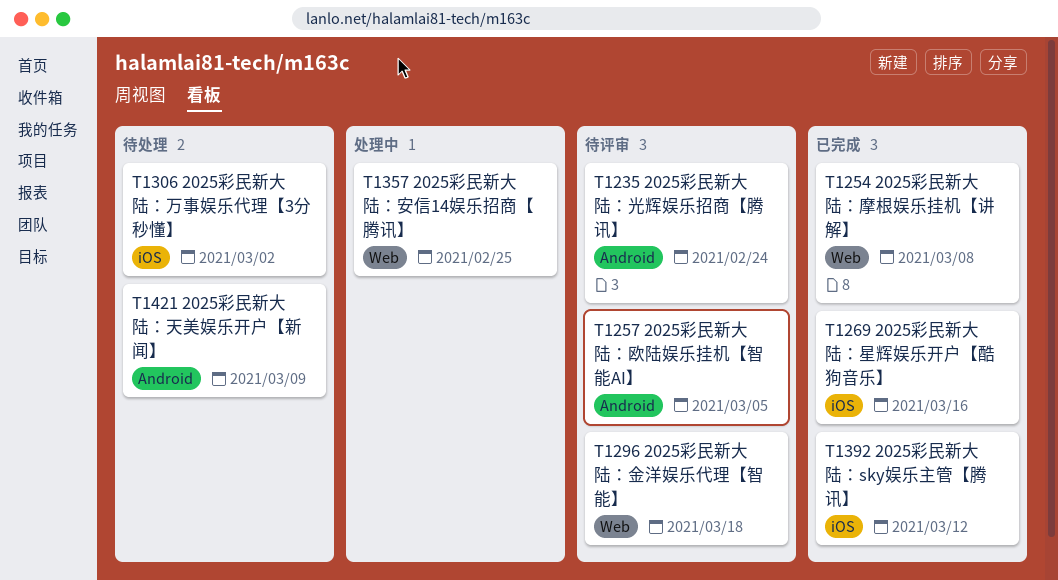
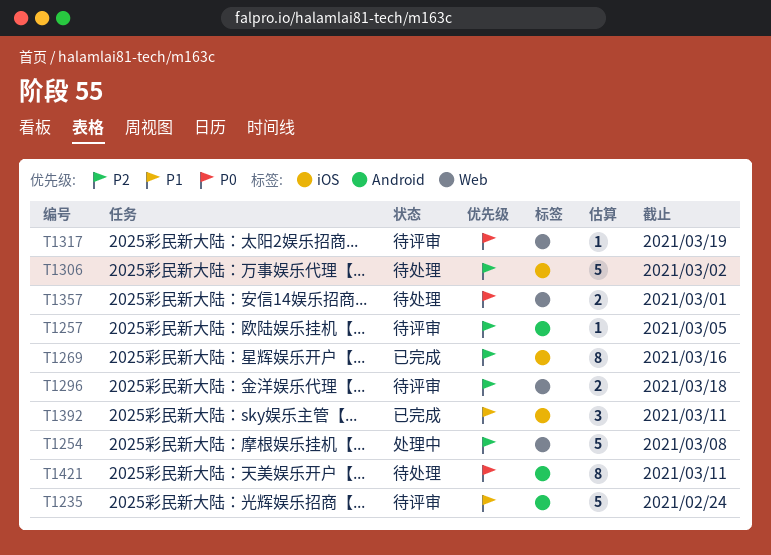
T1254, status: 已完成 -> 处理中
T1317: none -> present
T1357, status: 处理中 -> 待处理
T1357, due: Feb 25 -> Mar 1
T1392, due: Mar 12 -> Mar 11
T1421, due: Mar 9 -> Mar 11

